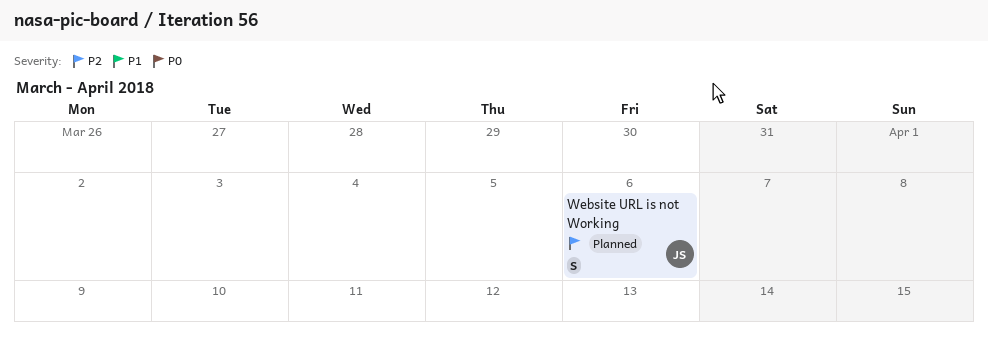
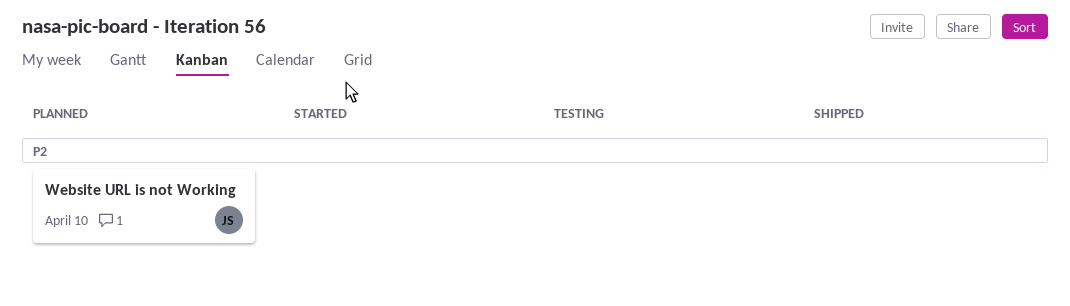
Website URL is not Working, due: Apr 6 -> Apr 10

